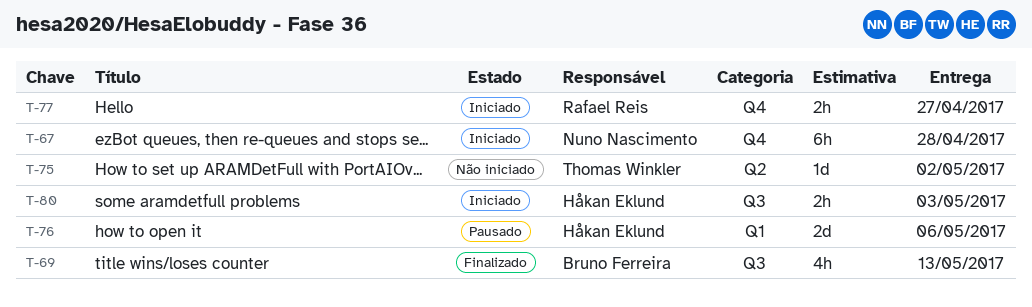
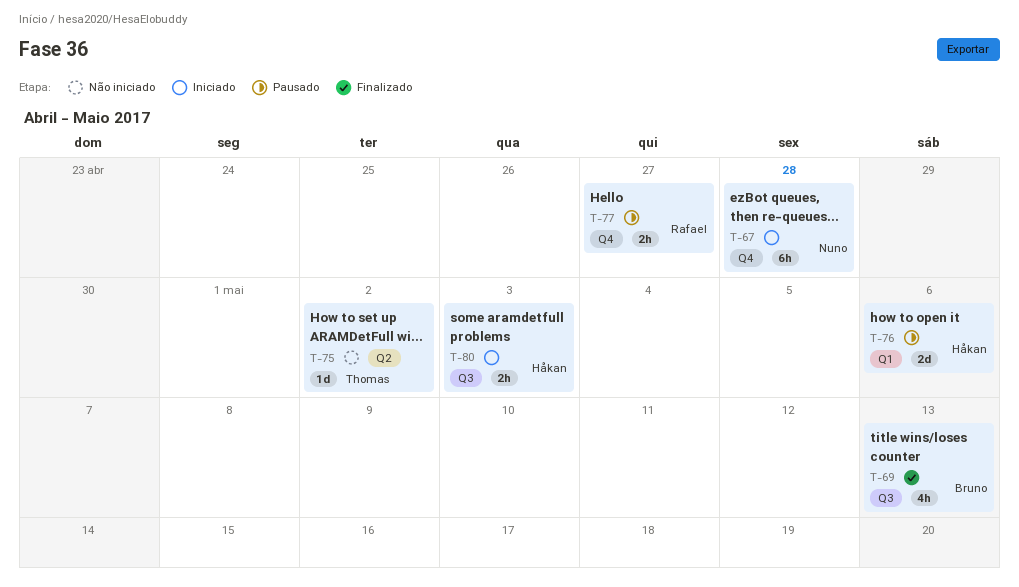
T-77, status: Iniciado -> Pausado

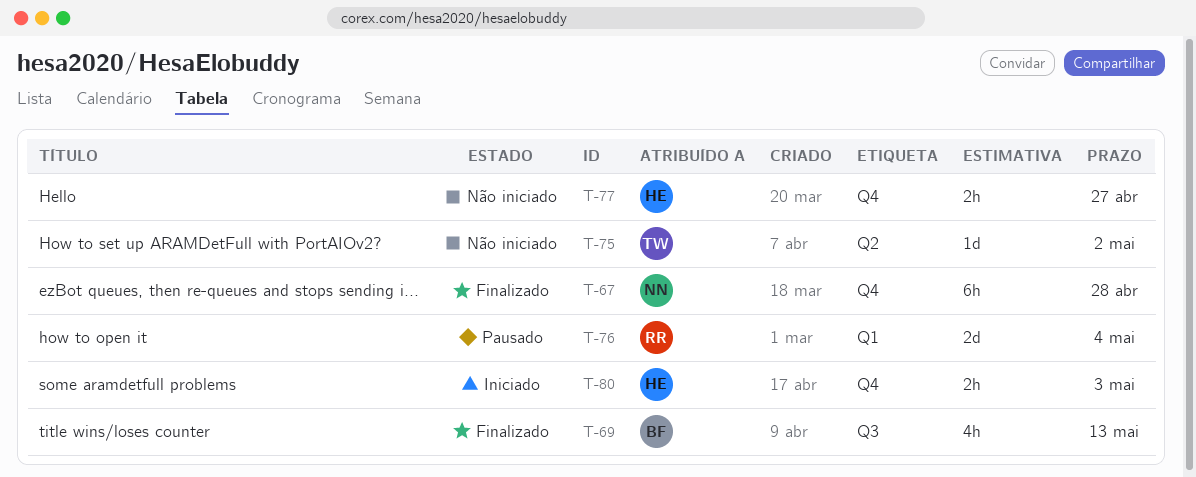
T-67, status: Iniciado -> Finalizado
T-76, owner: Håkan -> Rafael
T-76, due: May 6 -> May 4
T-77, status: Pausado -> Não iniciado
T-77, owner: Rafael -> Håkan
T-80, label: Q3 -> Q4

